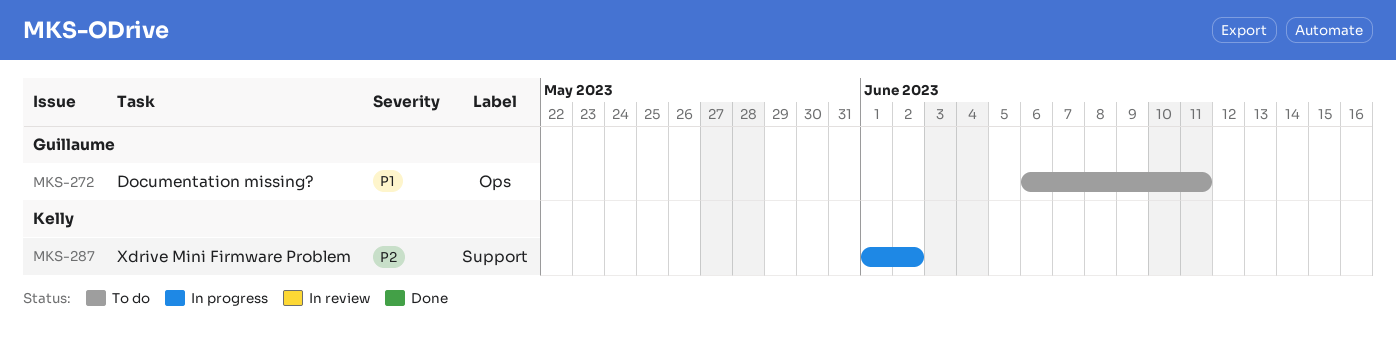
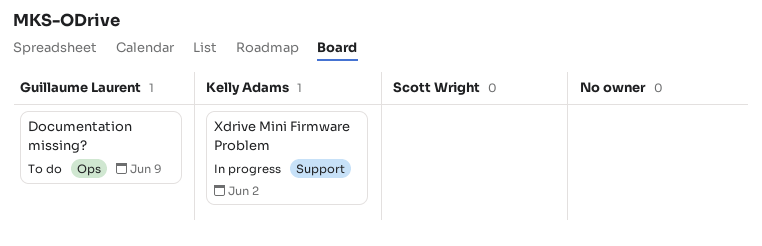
Documentation missing?, due: Jun 11 -> Jun 9

